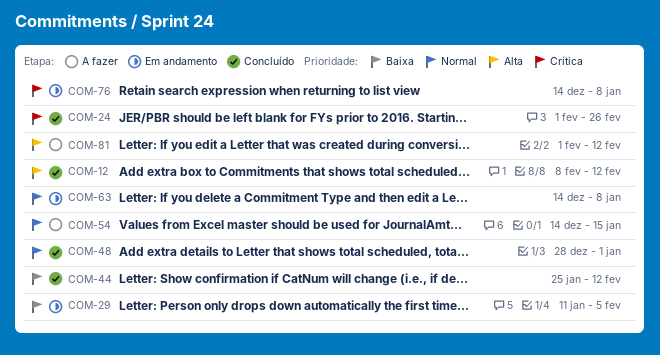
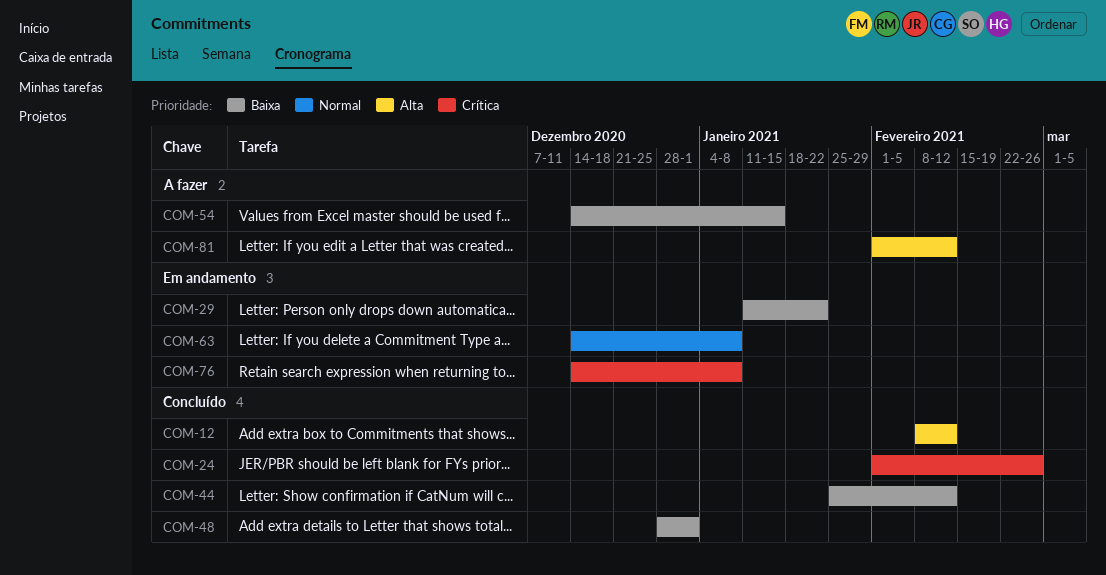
COM-29, due: Feb 5 -> Jan 22
COM-48, priority: Normal -> Baixa
COM-54, priority: Normal -> Baixa

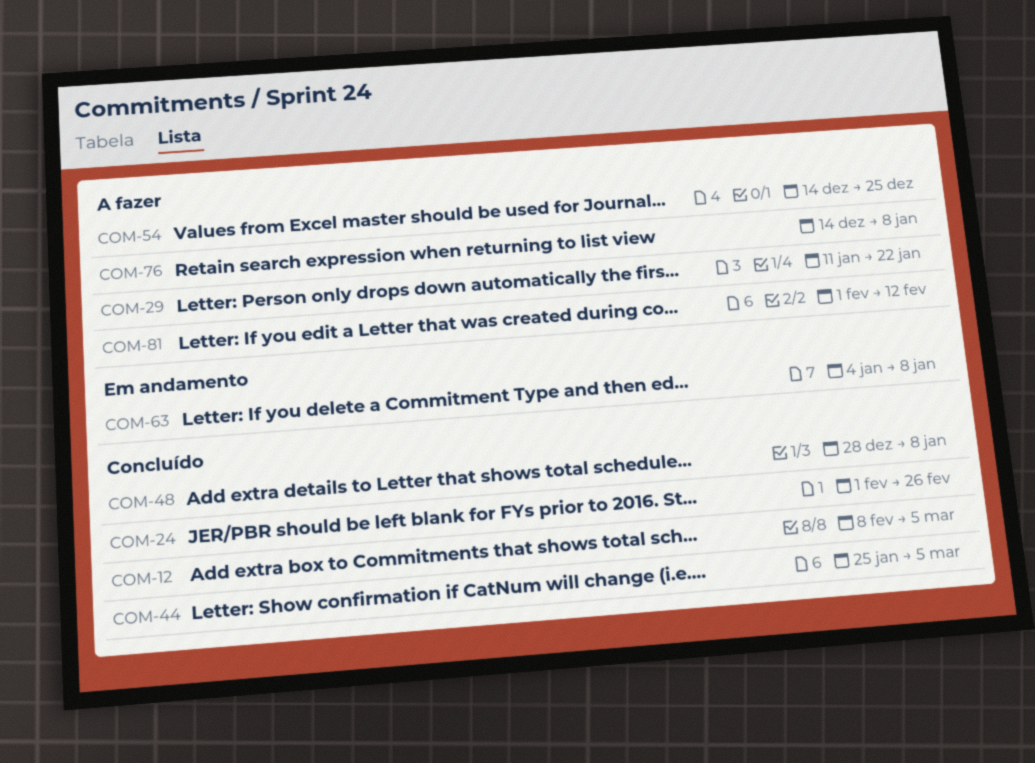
COM-12, due: Feb 12 -> Mar 5
COM-29, status: Em andamento -> A fazer
COM-44, due: Feb 12 -> Mar 5
COM-48, due: Jan 1 -> Jan 8
COM-54, due: Jan 15 -> Dec 25
COM-63, start: Dec 14 -> Jan 4
COM-76, status: Em andamento -> A fazer

